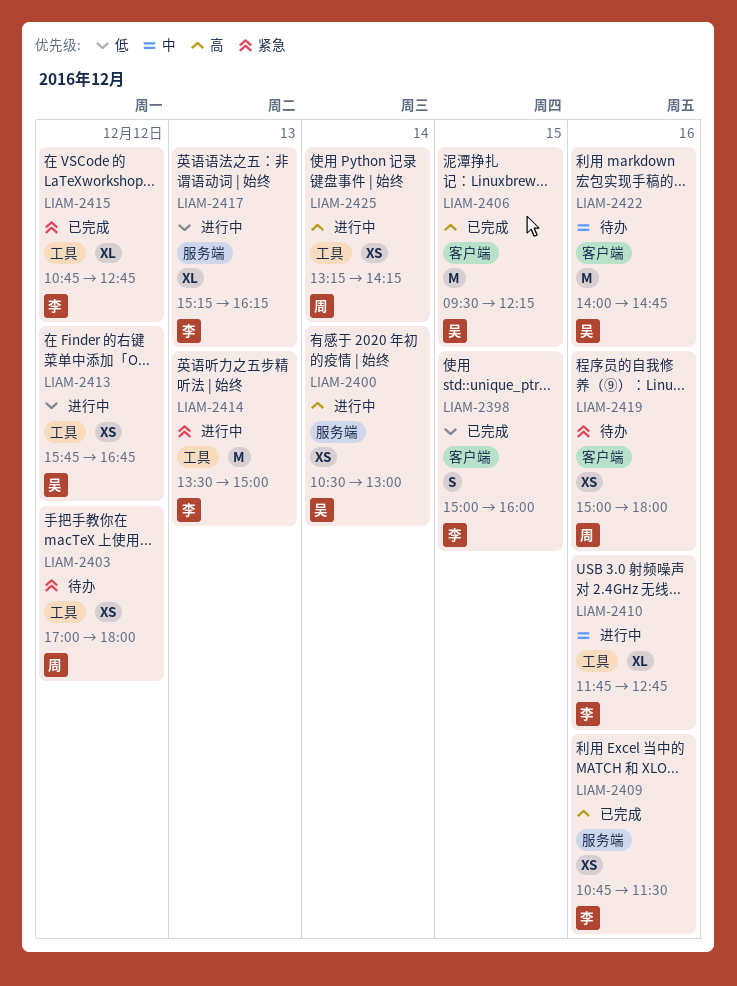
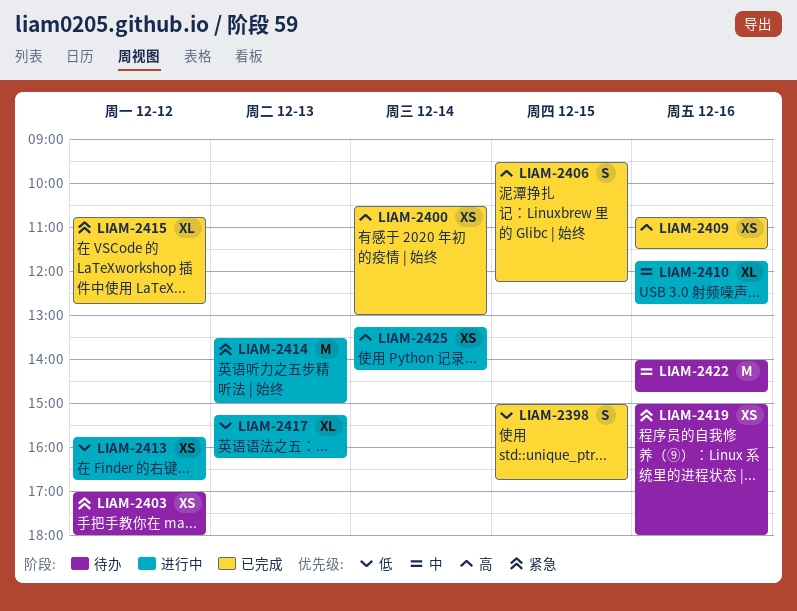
LIAM-2398, ends: 16:00 -> 16:45
LIAM-2400, status: 进行中 -> 已完成
LIAM-2406, estimate: M -> S

